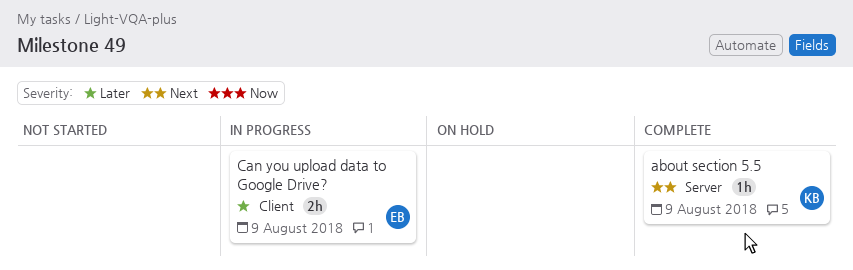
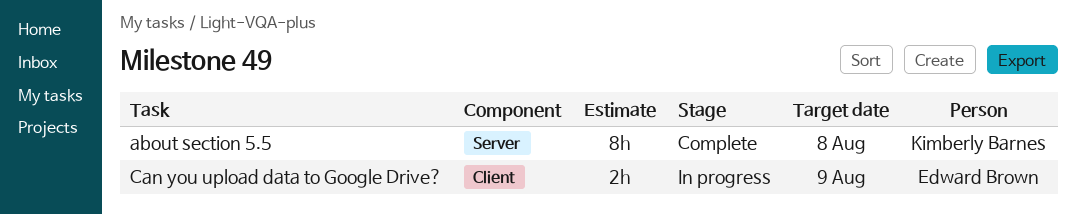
about section 5.5, estimate: 1h -> 8h
about section 5.5, due: Aug 9 -> Aug 8

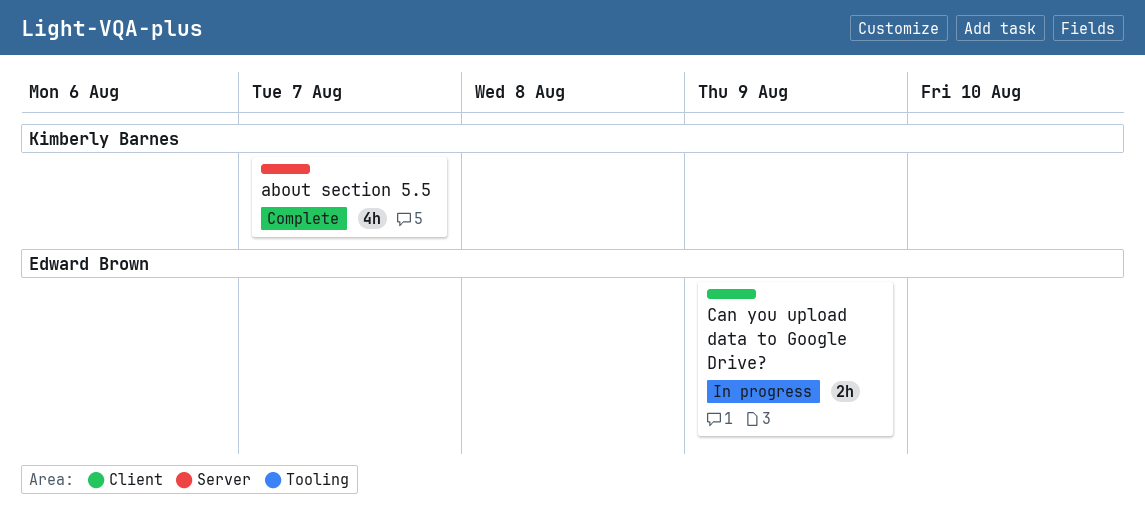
about section 5.5, estimate: 8h -> 4h
about section 5.5, due: Aug 8 -> Aug 7

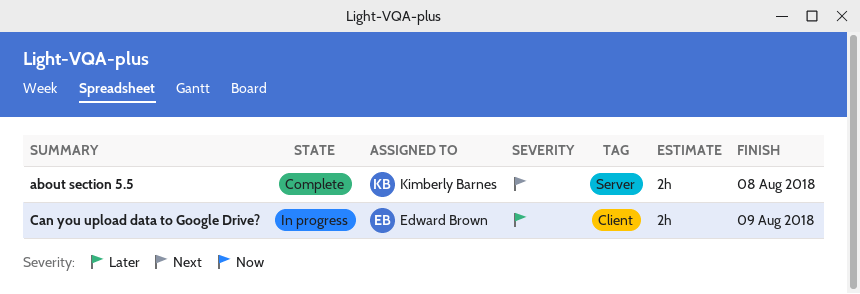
about section 5.5, estimate: 4h -> 2h
about section 5.5, due: Aug 7 -> Aug 8

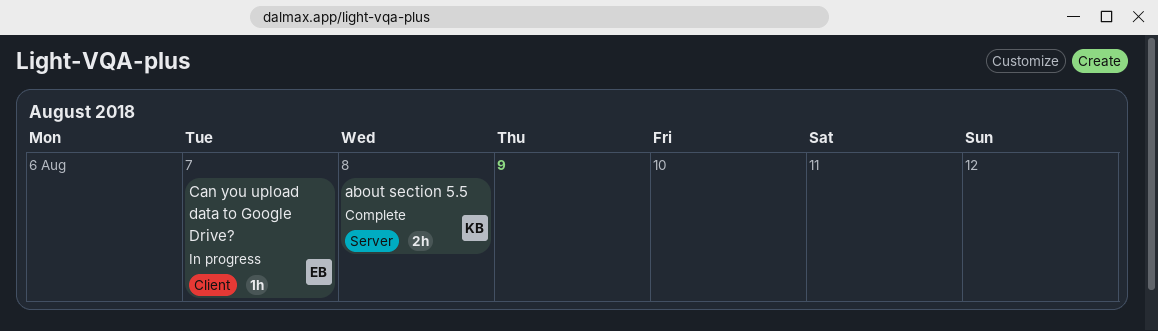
Can you upload data to Google Drive?, estimate: 2h -> 1h
Can you upload data to Google Drive?, due: Aug 9 -> Aug 7

